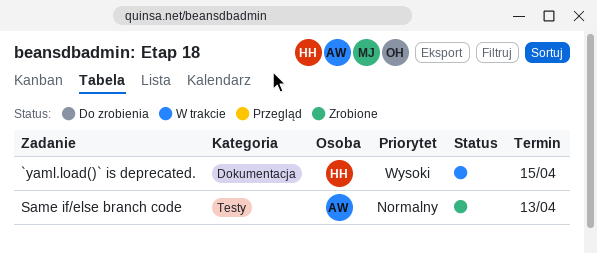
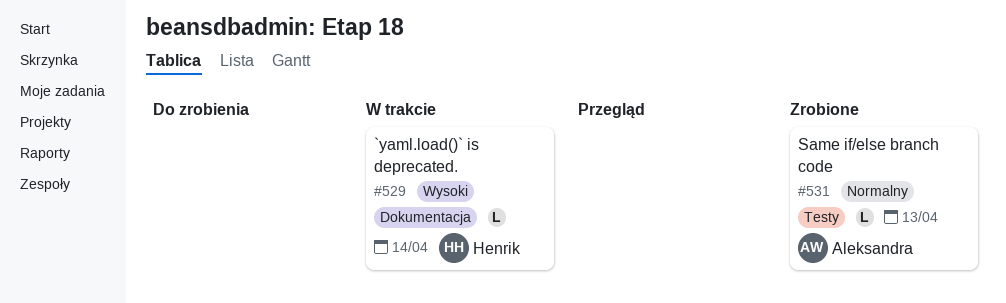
`yaml.load()` is deprecated., due: Apr 15 -> Apr 14

